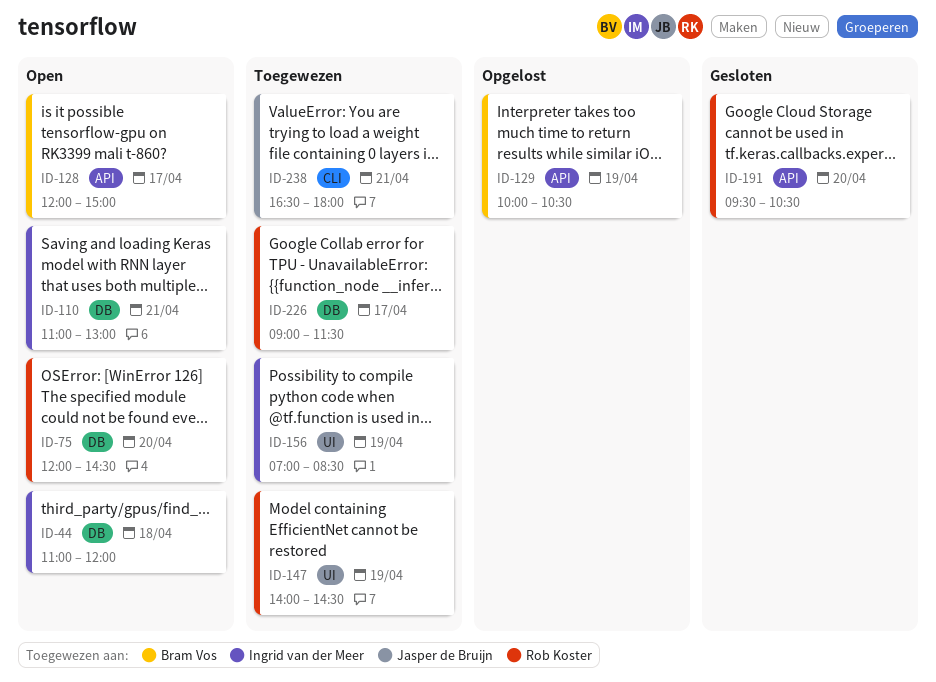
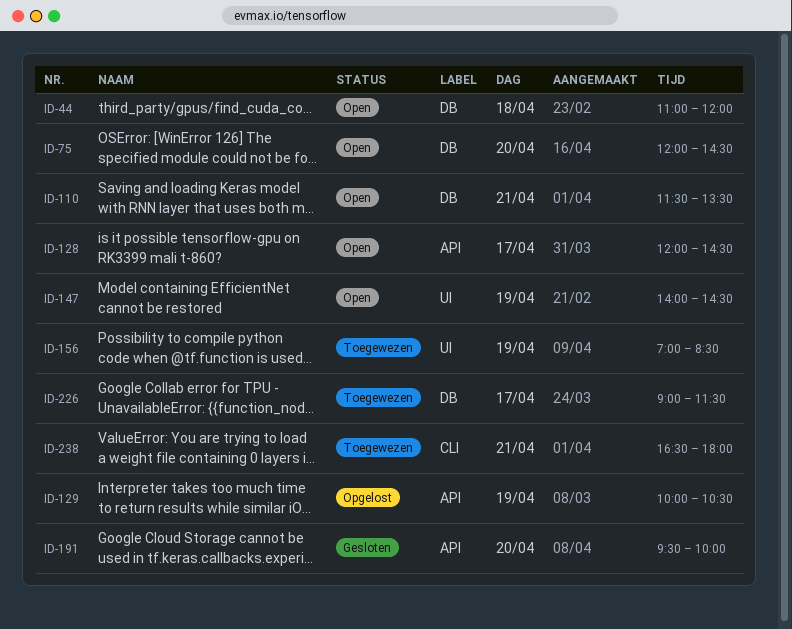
ID-110, begins: 11:00 -> 11:30
ID-110, ends: 13:00 -> 13:30
ID-128, ends: 15:00 -> 14:30
ID-147, status: Toegewezen -> Open
ID-191, ends: 10:30 -> 10:00

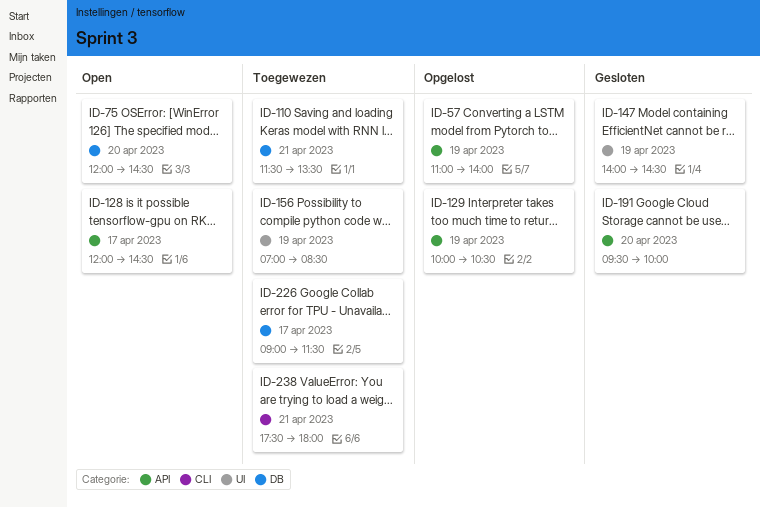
ID-44: present -> none
ID-57: none -> present
ID-110, status: Open -> Toegewezen
ID-147, status: Open -> Gesloten
ID-238, begins: 16:30 -> 17:30

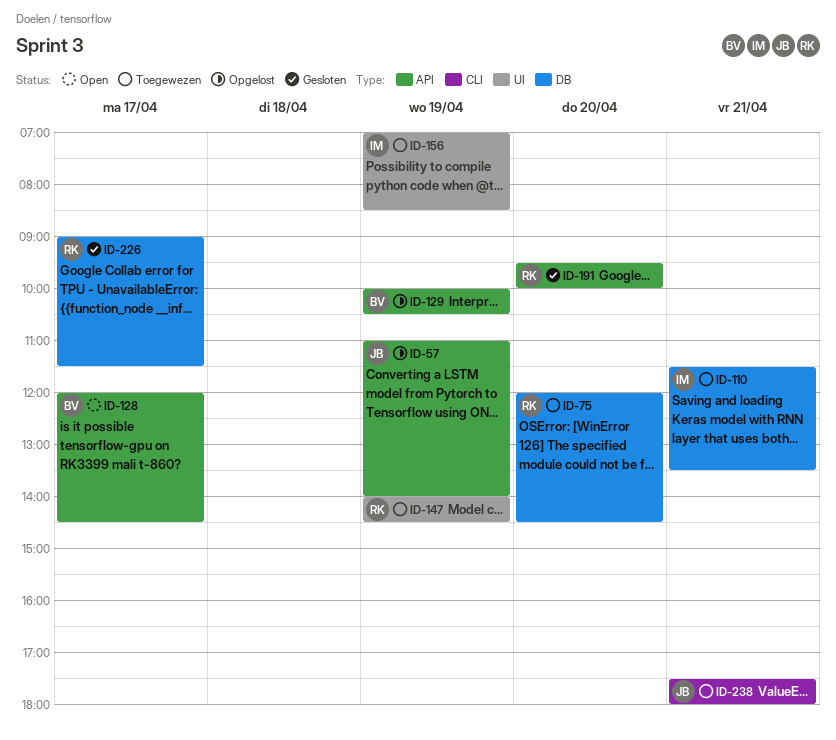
ID-75, status: Open -> Toegewezen
ID-147, status: Gesloten -> Toegewezen
ID-226, status: Toegewezen -> Gesloten

